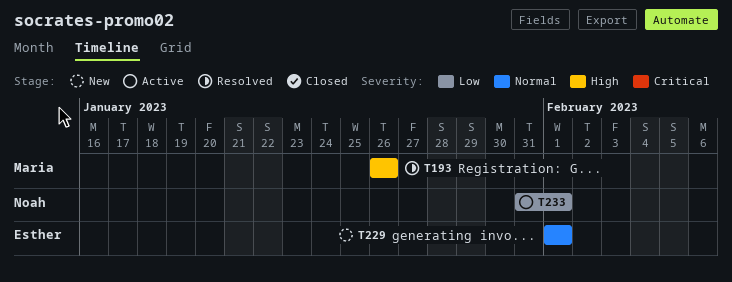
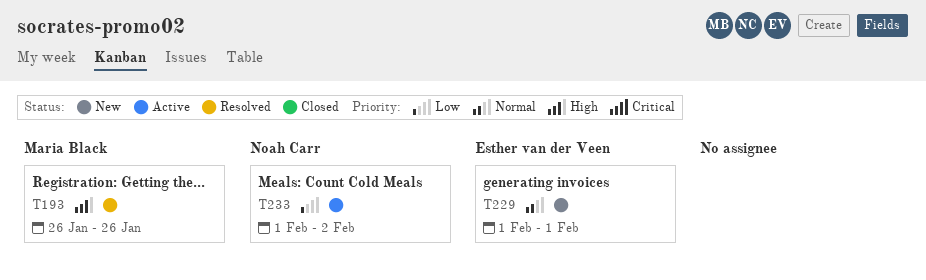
T233, start: Jan 31 -> Feb 1
T233, due: Feb 1 -> Feb 2

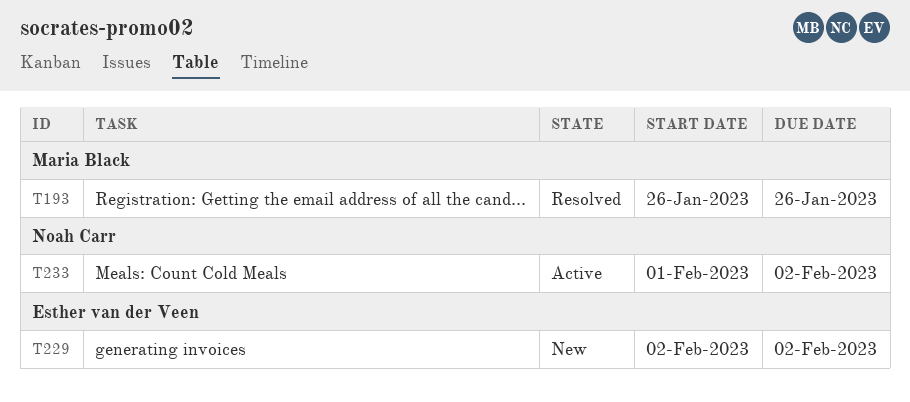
T229, start: Feb 1 -> Feb 2
T229, due: Feb 1 -> Feb 2

